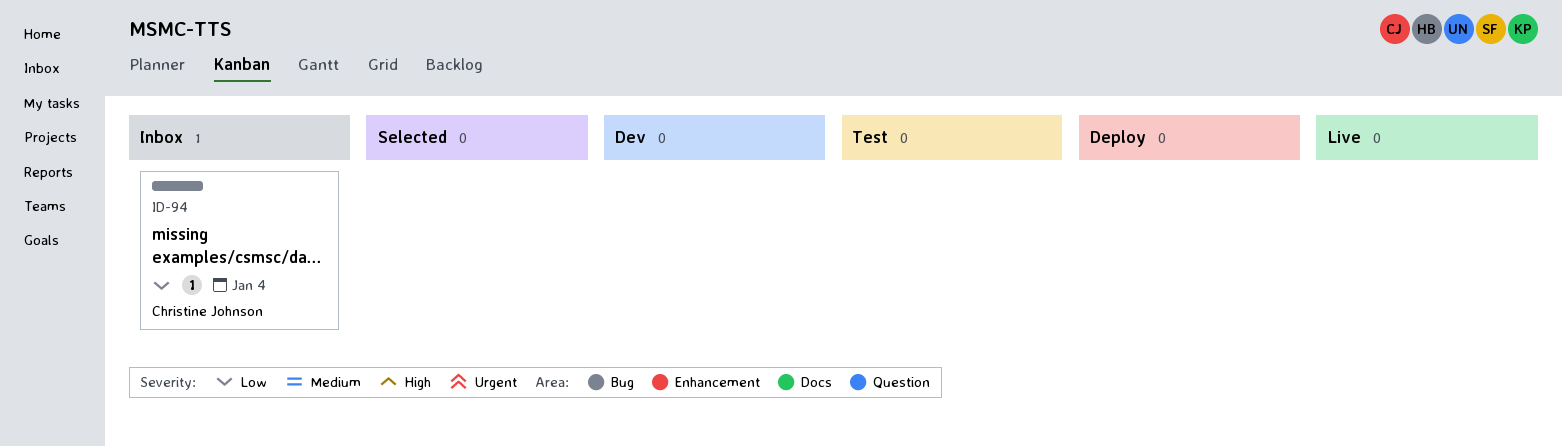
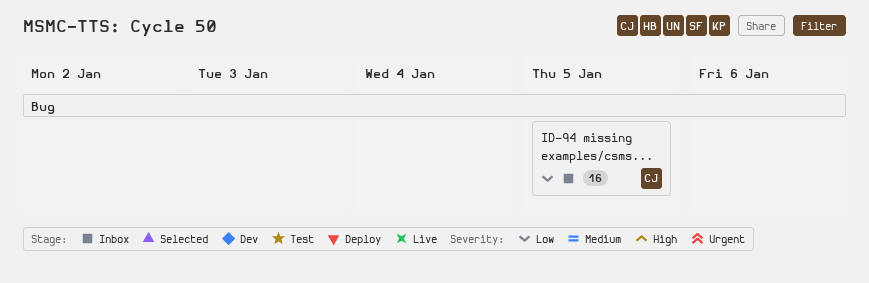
ID-94, estimate: 1 -> 16
ID-94, due: Jan 4 -> Jan 5

